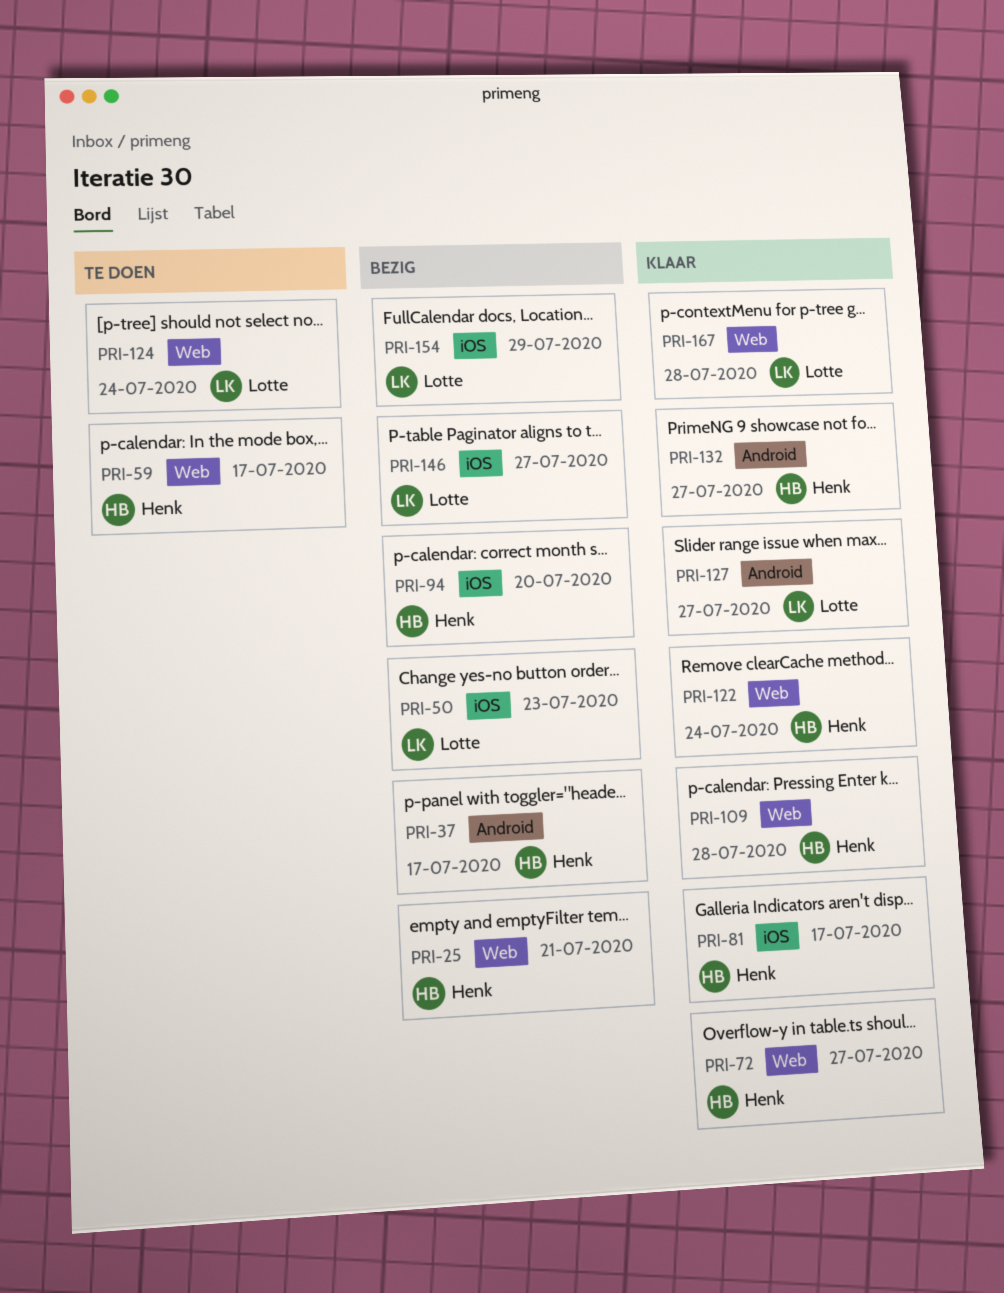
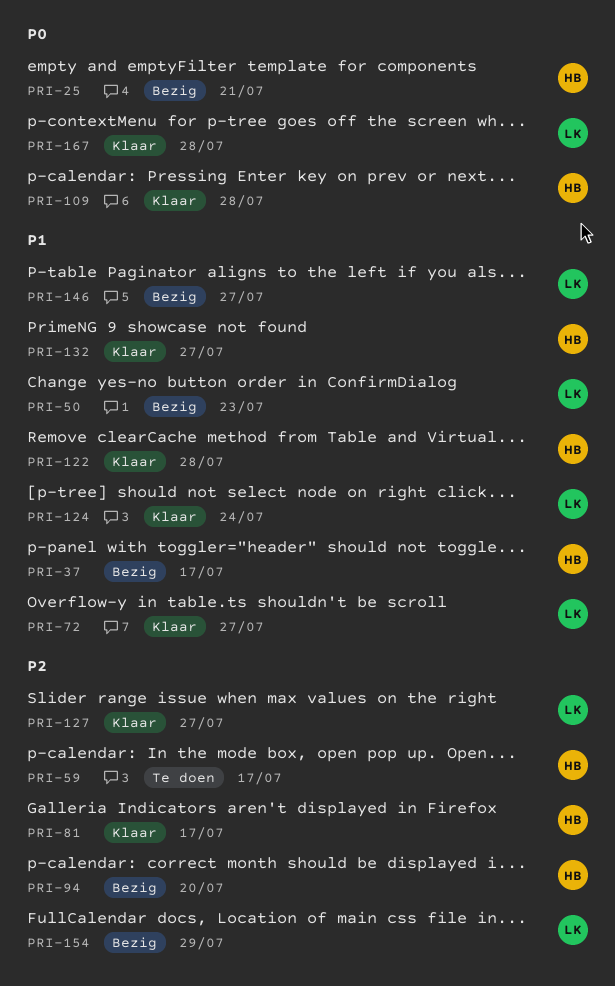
PRI-72, owner: Henk -> Lotte
PRI-122, due: Jul 24 -> Jul 28
PRI-124, status: Te doen -> Klaar

